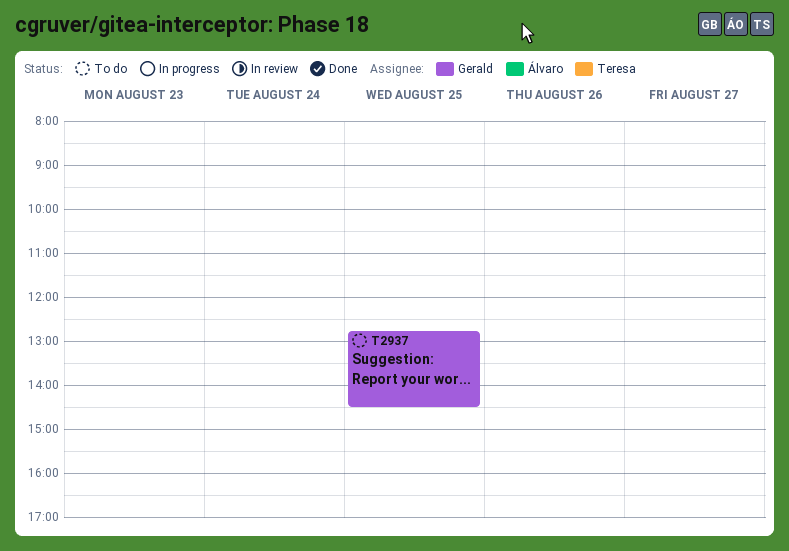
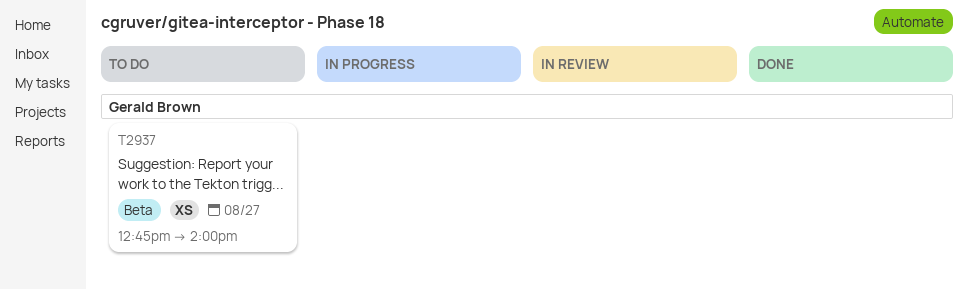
T2937, day: Aug 25 -> Aug 27
T2937, ends: 14:30 -> 14:00

